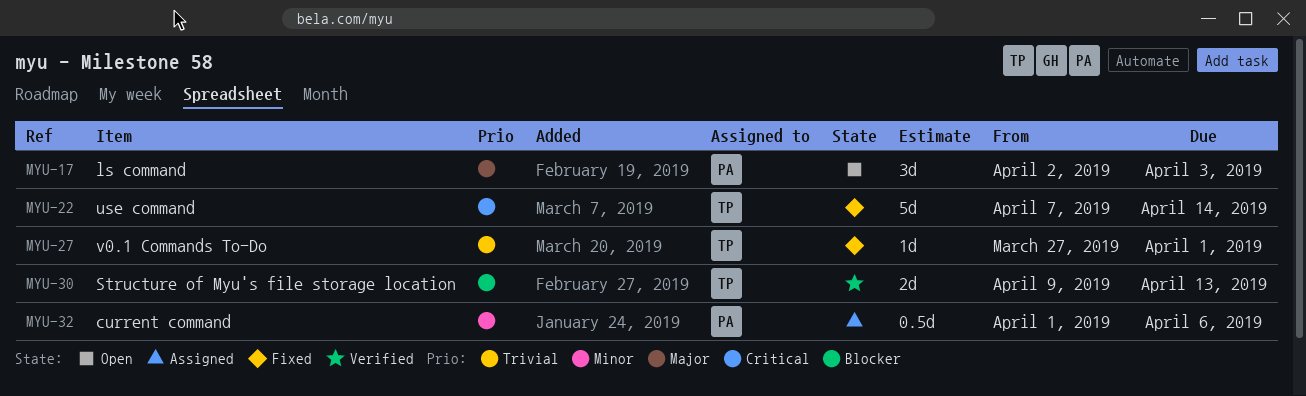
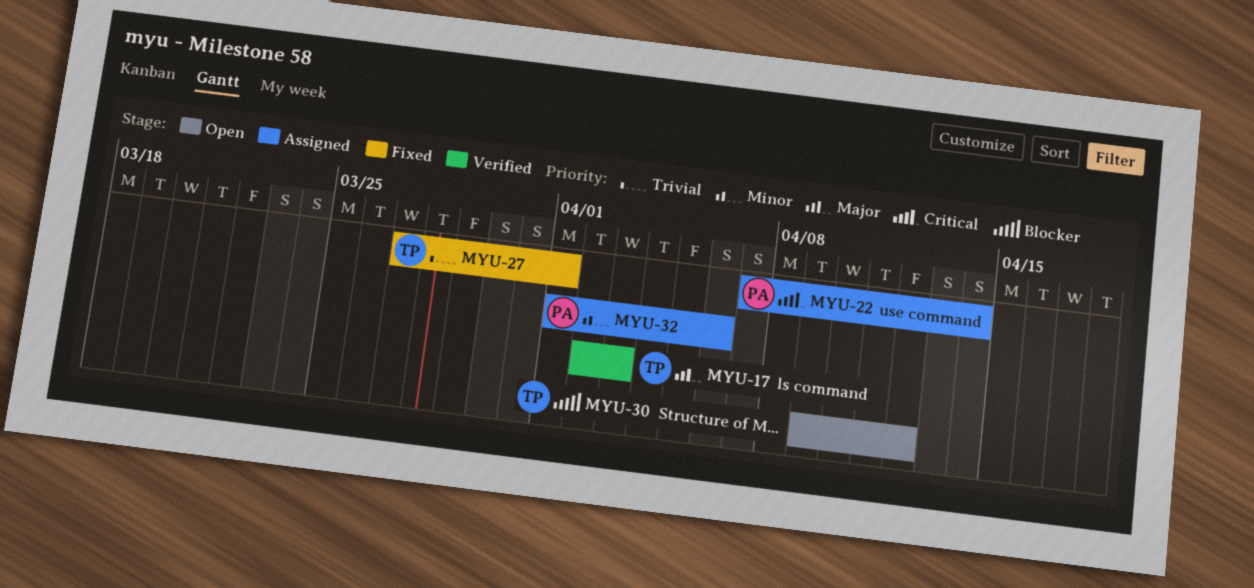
MYU-17, status: Open -> Verified
MYU-17, owner: PA -> TP
MYU-22, status: Fixed -> Assigned
MYU-22, owner: TP -> PA
MYU-30, status: Verified -> Open
MYU-30, due: Apr 13 -> Apr 12

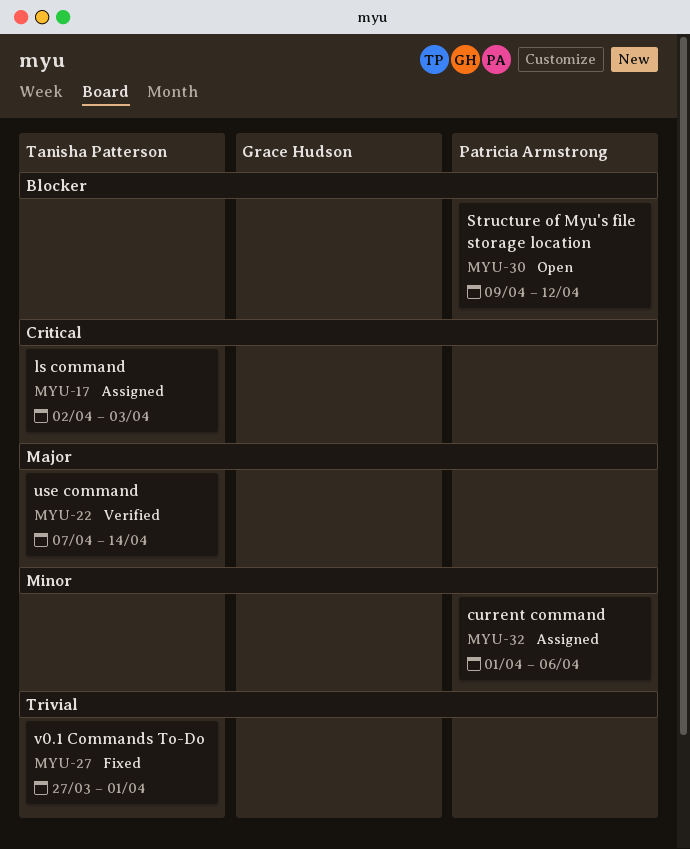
MYU-17, status: Verified -> Assigned
MYU-17, priority: Major -> Critical
MYU-22, status: Assigned -> Verified
MYU-22, owner: Patricia Armstrong -> Tanisha Patterson
MYU-22, priority: Critical -> Major
MYU-30, owner: Tanisha Patterson -> Patricia Armstrong

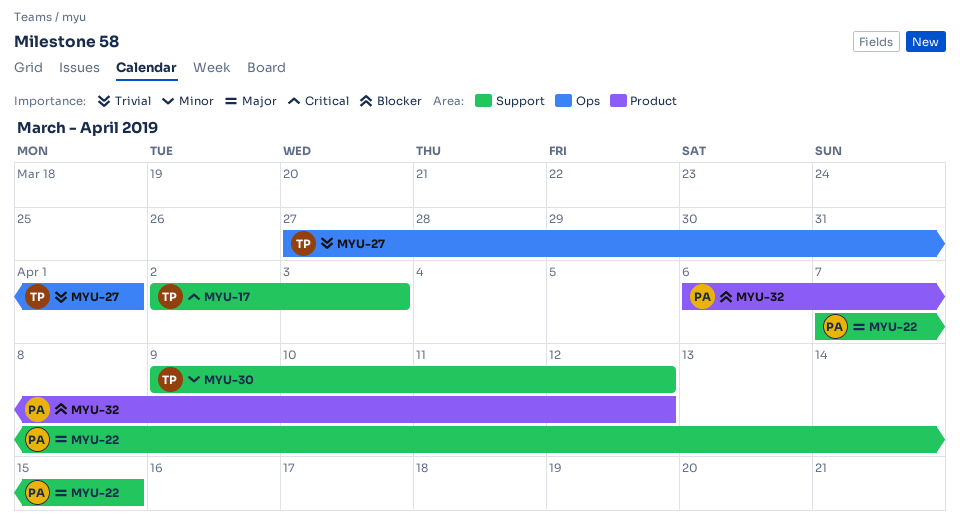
MYU-22, owner: Tanisha Patterson -> Patricia Armstrong
MYU-22, due: Apr 14 -> Apr 15
MYU-30, owner: Patricia Armstrong -> Tanisha Patterson
MYU-30, priority: Blocker -> Minor
MYU-32, priority: Minor -> Blocker
MYU-32, start: Apr 1 -> Apr 6
MYU-32, due: Apr 6 -> Apr 12

